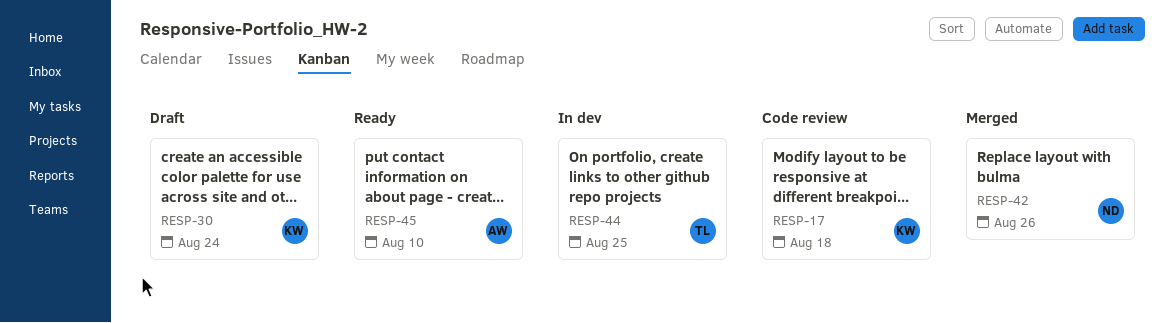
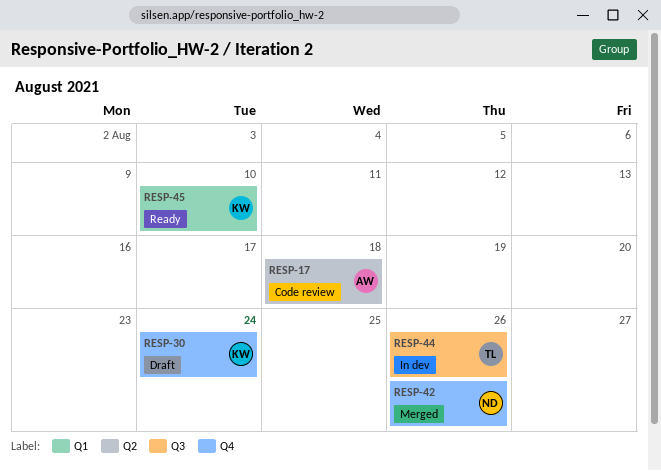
RESP-17, owner: KW -> AW
RESP-44, due: Aug 25 -> Aug 26
RESP-45, owner: AW -> KW

